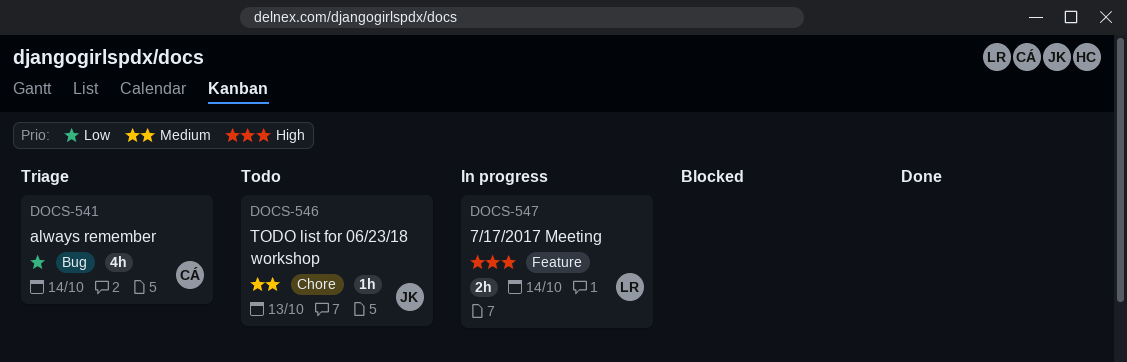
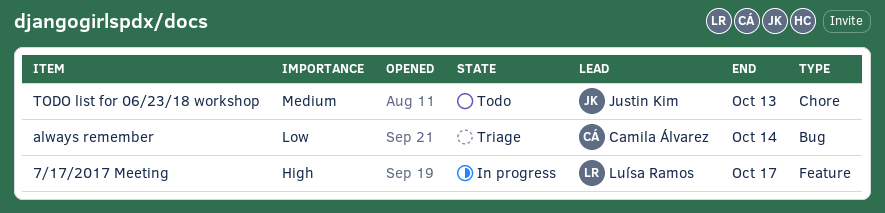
7/17/2017 Meeting, due: Oct 14 -> Oct 17

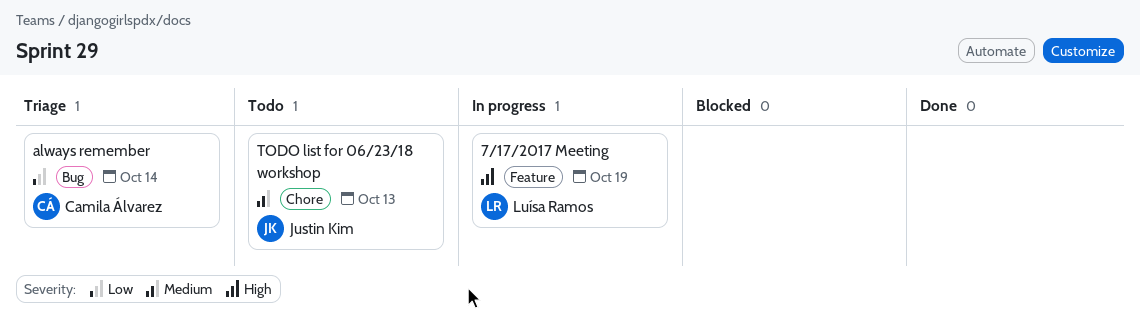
7/17/2017 Meeting, due: Oct 17 -> Oct 19

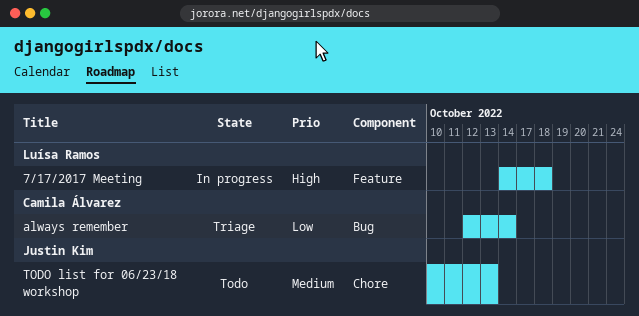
7/17/2017 Meeting, due: Oct 19 -> Oct 18

